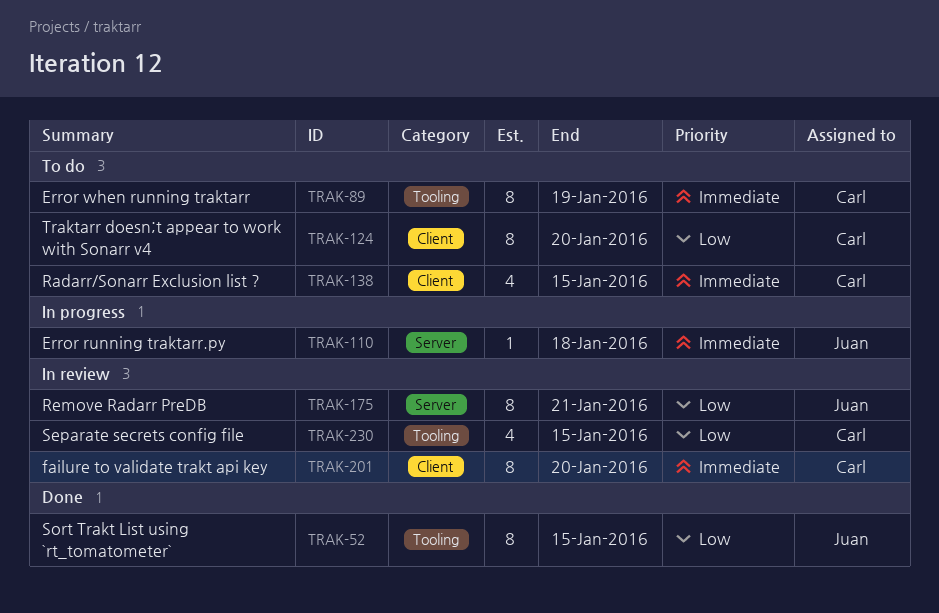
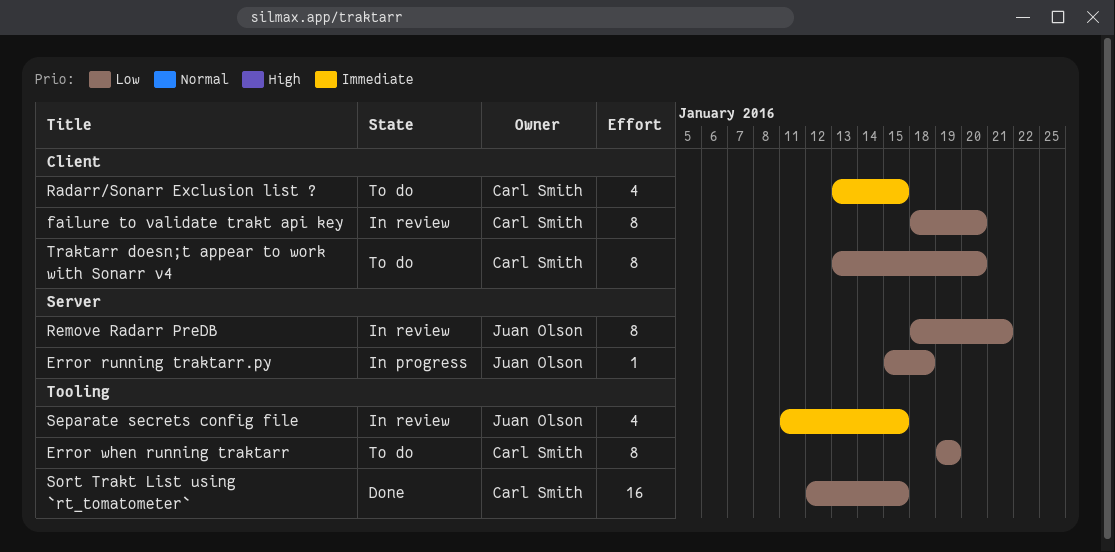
Error running traktarr.py, priority: Immediate -> Low
Error when running traktarr, priority: Immediate -> Low
failure to validate trakt api key, priority: Immediate -> Low
Separate secrets config file, owner: Carl Smith -> Juan Olson
Separate secrets config file, priority: Low -> Immediate
Sort Trakt List using `rt_tomatometer`, owner: Juan Olson -> Carl Smith
Sort Trakt List using `rt_tomatometer`, estimate: 8 -> 16

